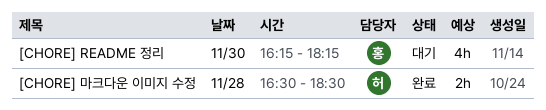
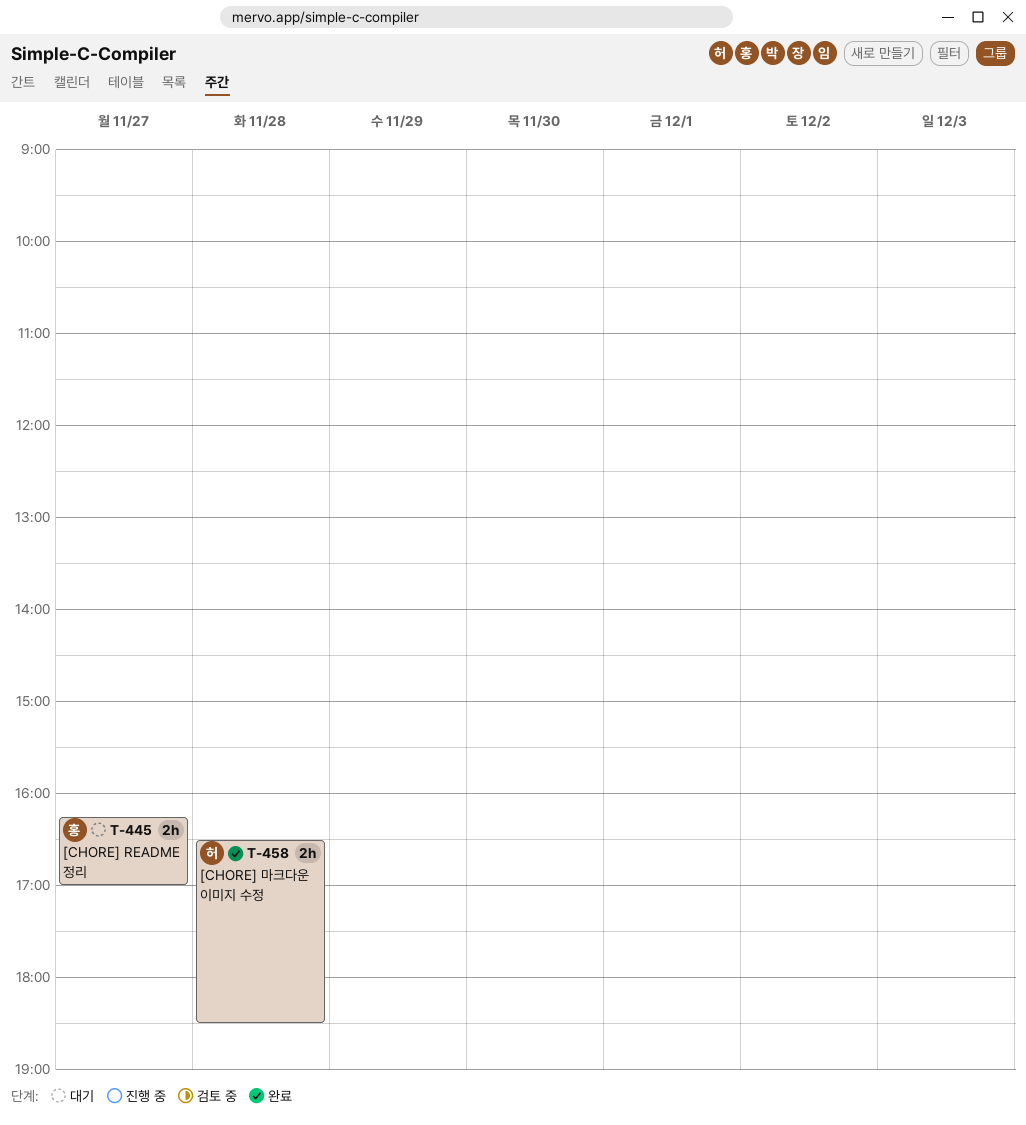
[CHORE] README 정리, estimate: 4h -> 2h
[CHORE] README 정리, day: Nov 30 -> Nov 27
[CHORE] README 정리, ends: 18:15 -> 17:00

